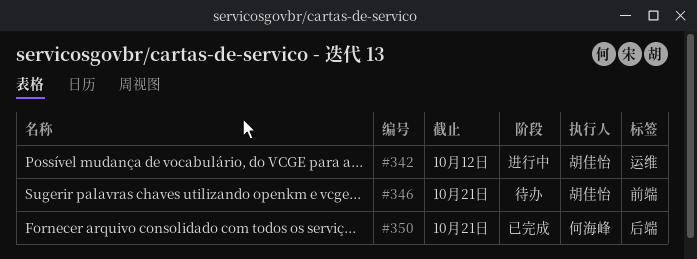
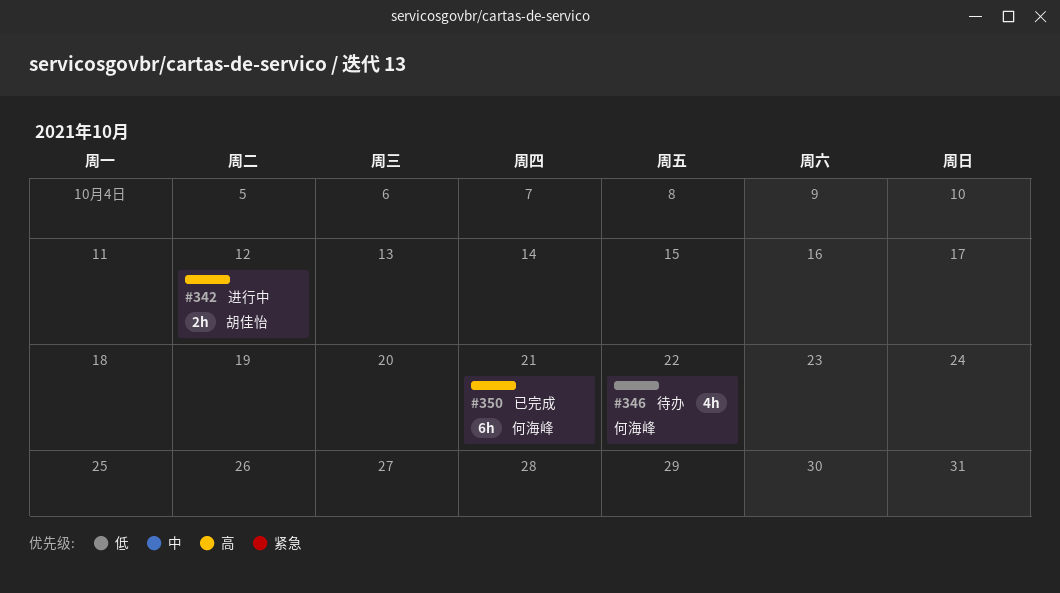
#346, owner: 胡佳怡 -> 何海峰
#346, due: Oct 21 -> Oct 22

